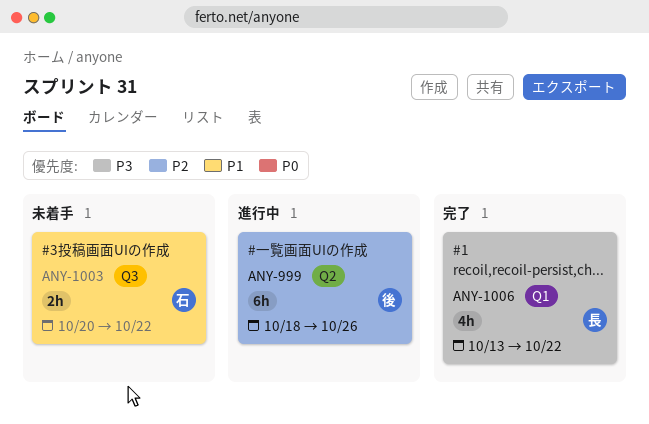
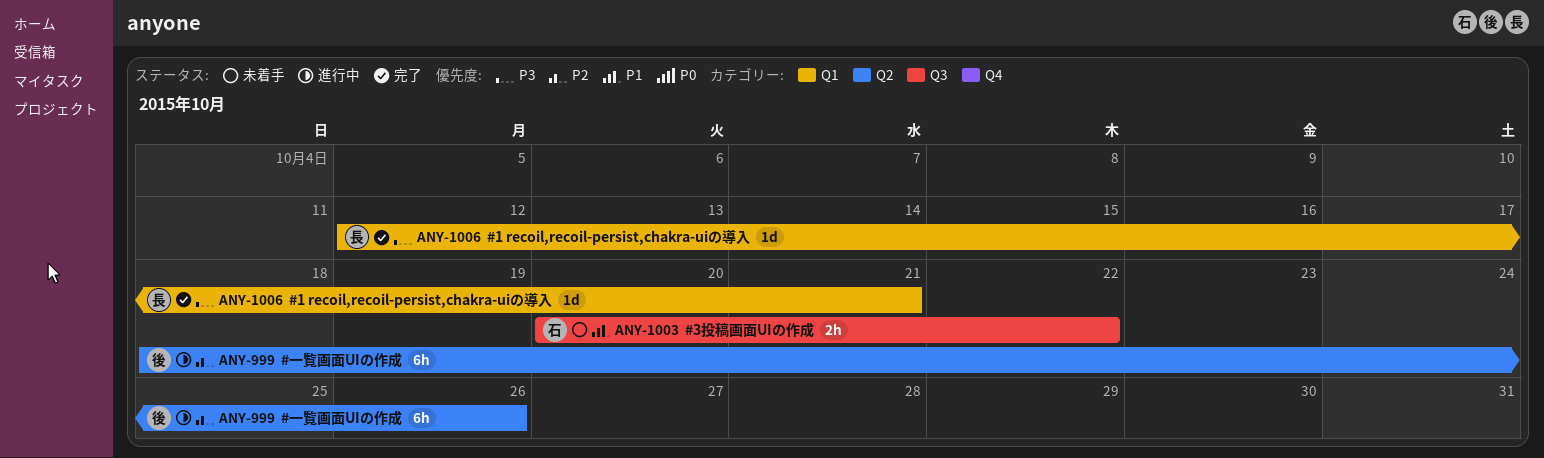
ANY-1006, estimate: 4h -> 1d
ANY-1006, start: Oct 13 -> Oct 12
ANY-1006, due: Oct 22 -> Oct 21

